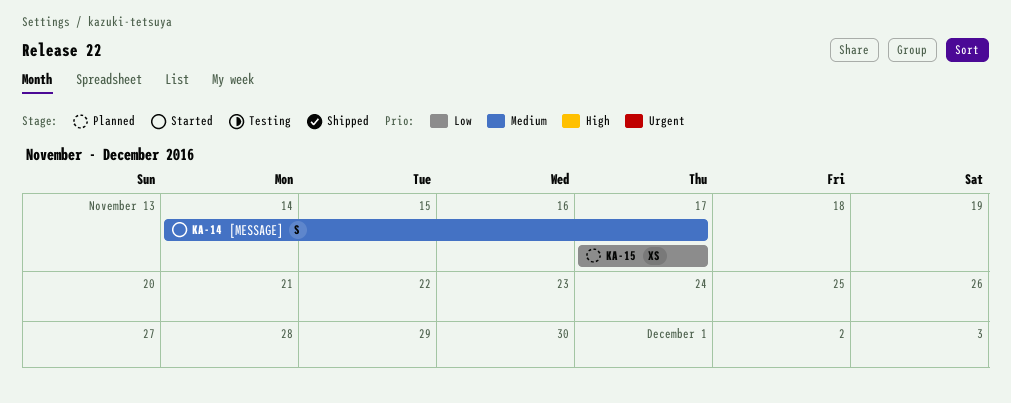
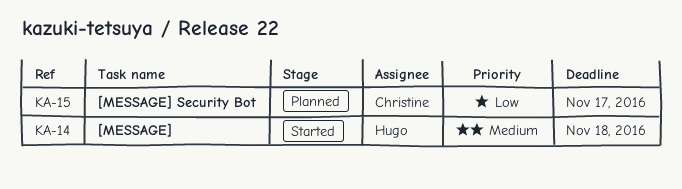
KA-14, due: Nov 17 -> Nov 18

